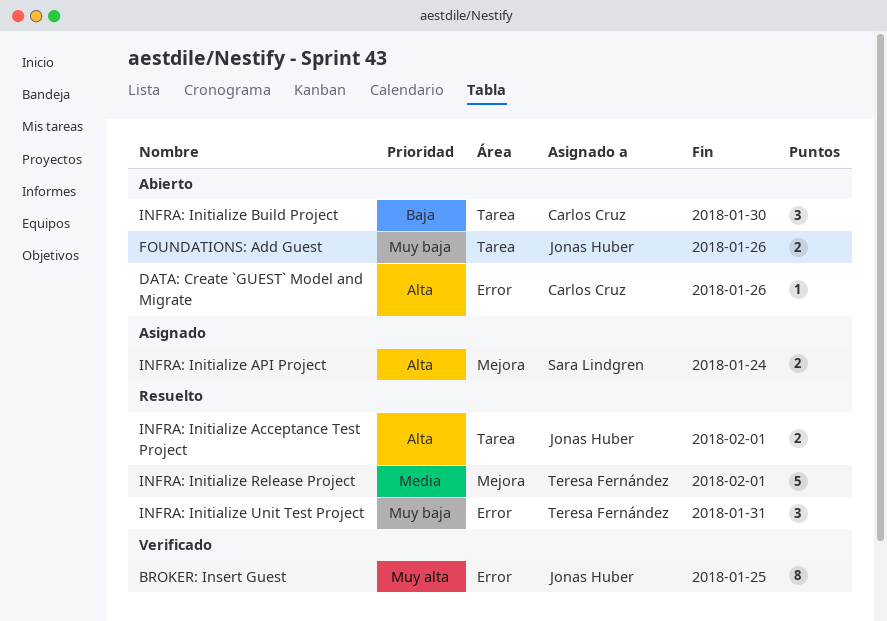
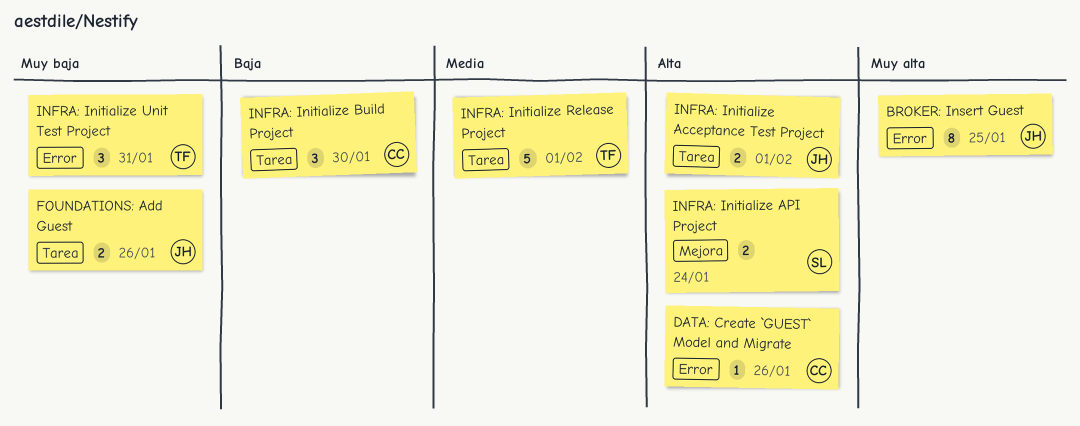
INFRA: Initialize Release Project, label: Mejora -> Tarea

